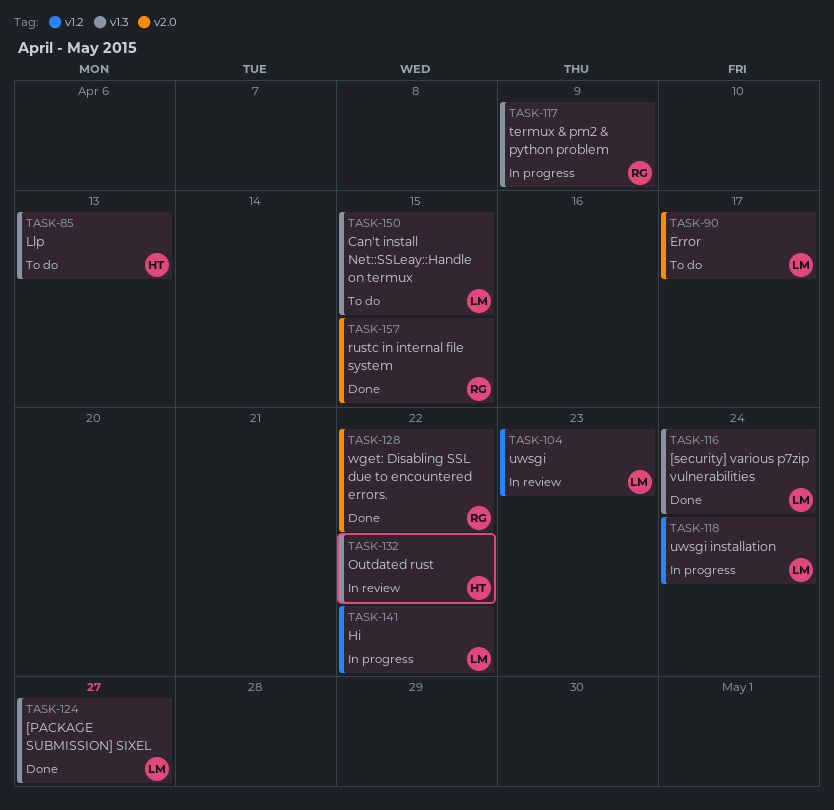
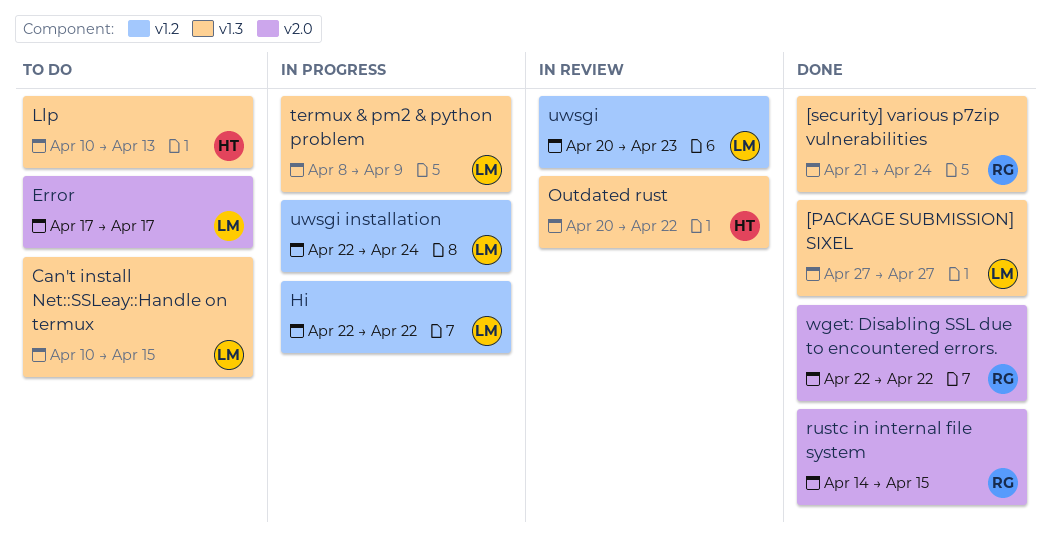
[security] various p7zip vulnerabilities, owner: LM -> RG
termux & pm2 & python problem, owner: RG -> LM

